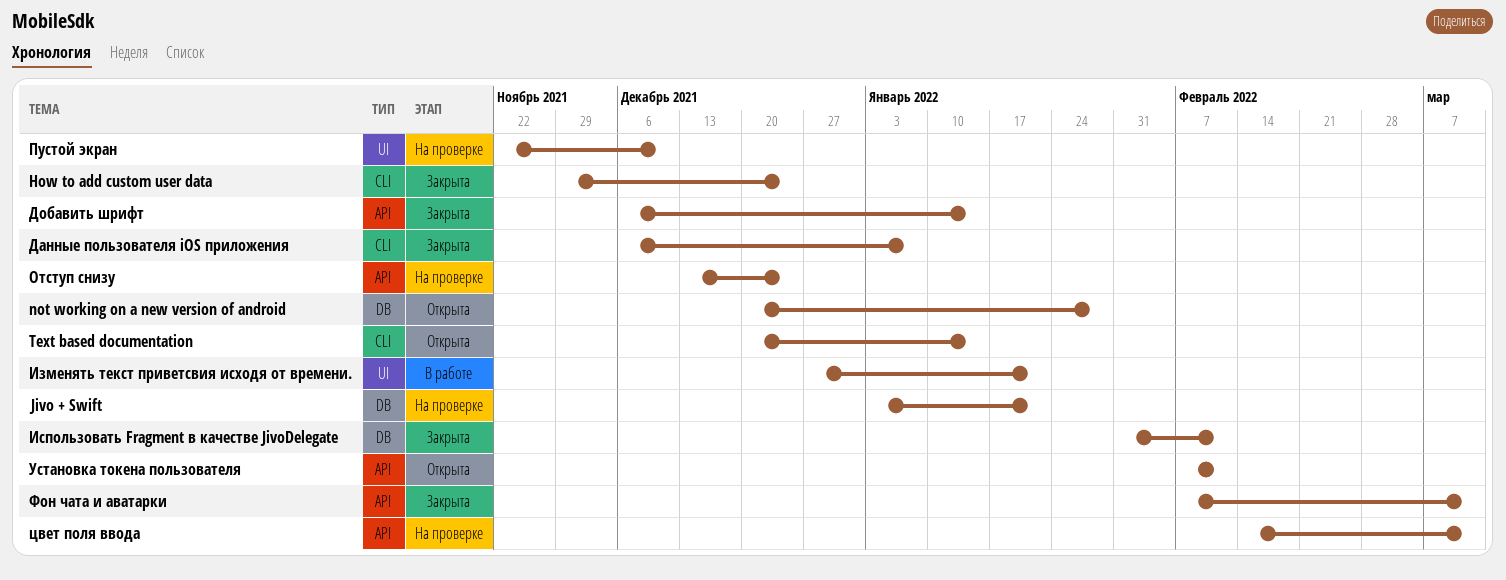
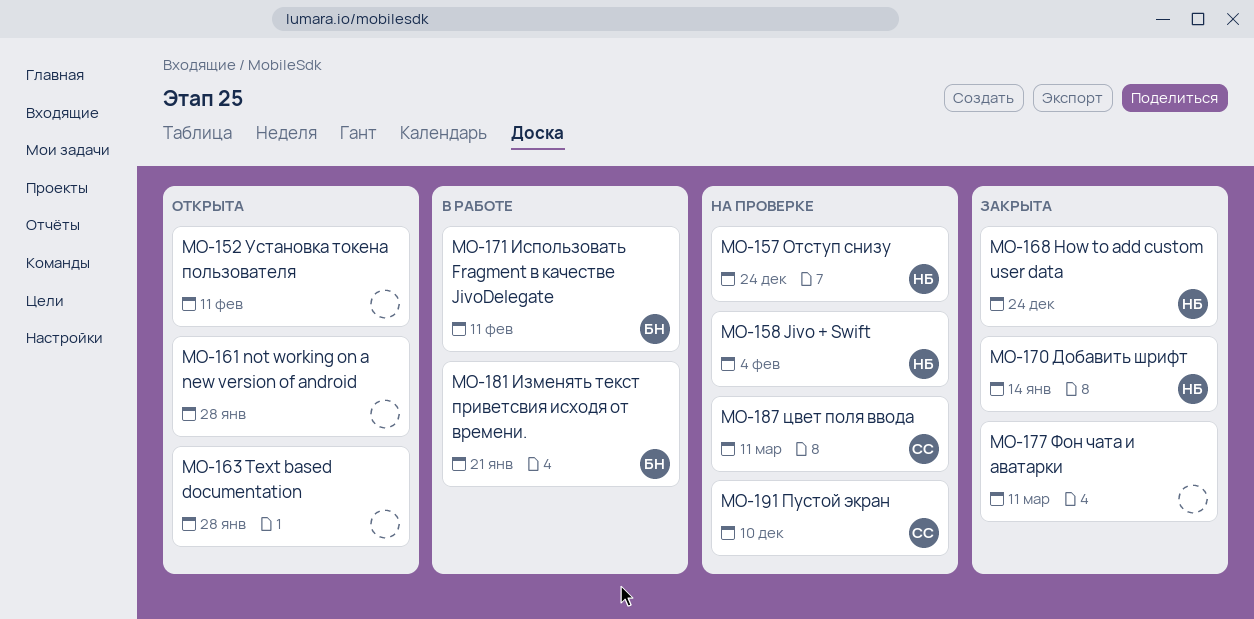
Jivo + Swift, due: Jan 21 -> Feb 4
Text based documentation, due: Jan 14 -> Jan 28
Данные пользователя iOS приложения: present -> none
Использовать Fragment в качестве JivoDelegate, status: Закрыта -> В работе

